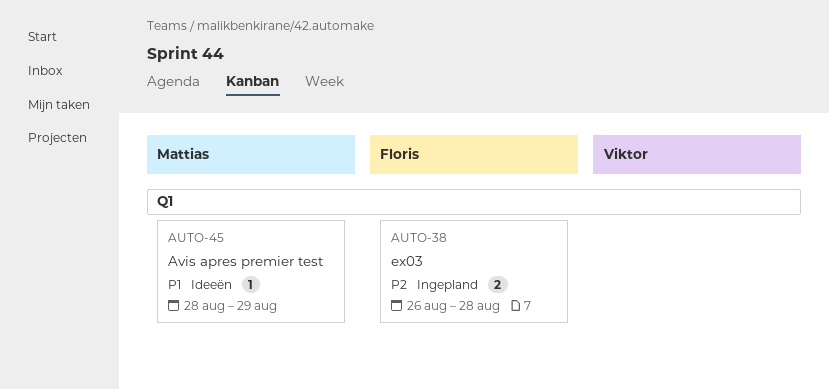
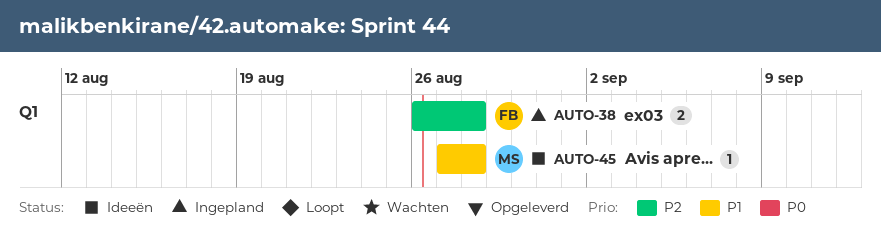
AUTO-45, start: Aug 28 -> Aug 27
AUTO-45, due: Aug 29 -> Aug 28

